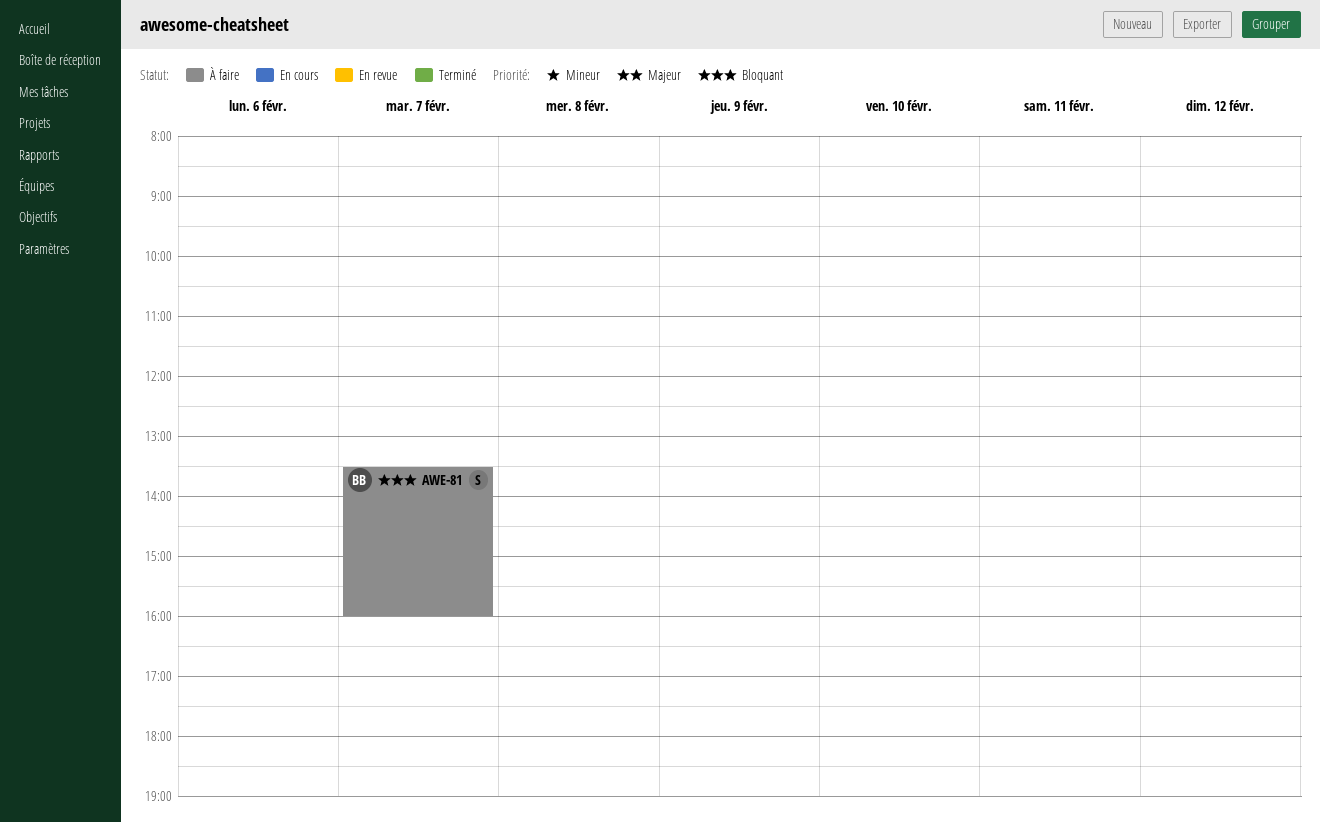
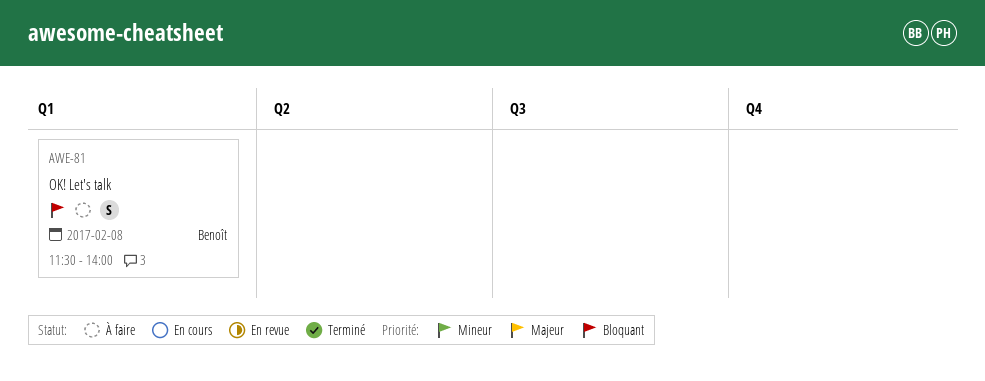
AWE-81, day: Feb 7 -> Feb 8
AWE-81, begins: 13:30 -> 11:30
AWE-81, ends: 16:00 -> 14:00

